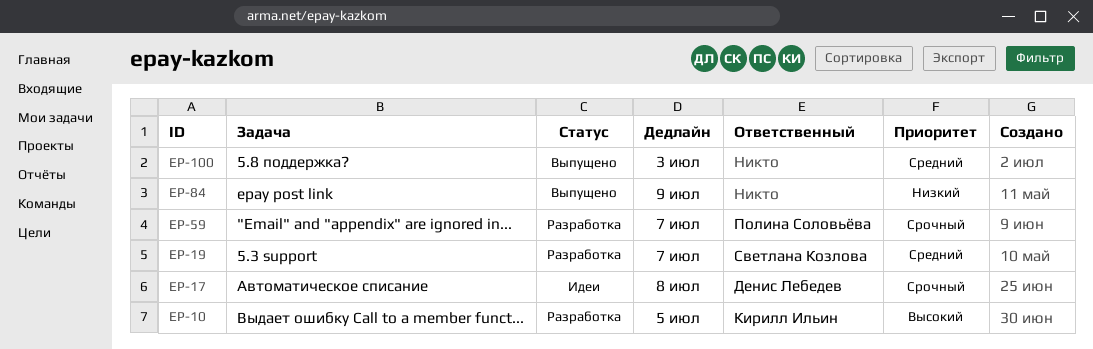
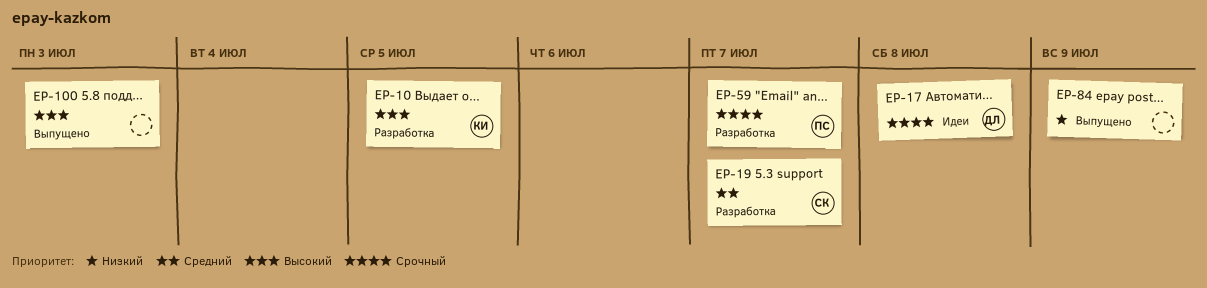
EP-100, priority: Средний -> Высокий

